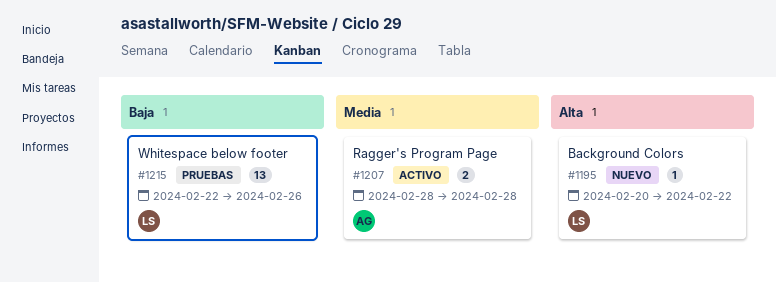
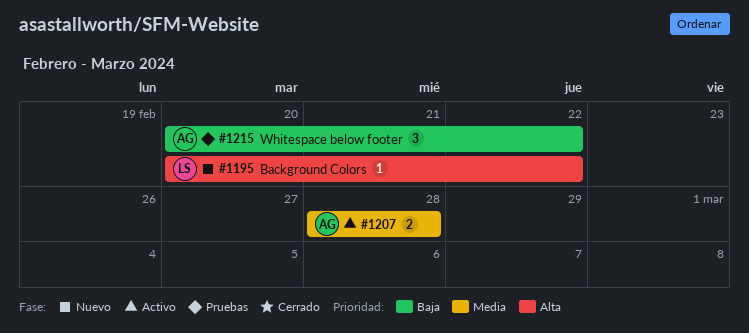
#1215, owner: LS -> AG
#1215, estimate: 13 -> 3
#1215, start: Feb 22 -> Feb 20
#1215, due: Feb 26 -> Feb 22

